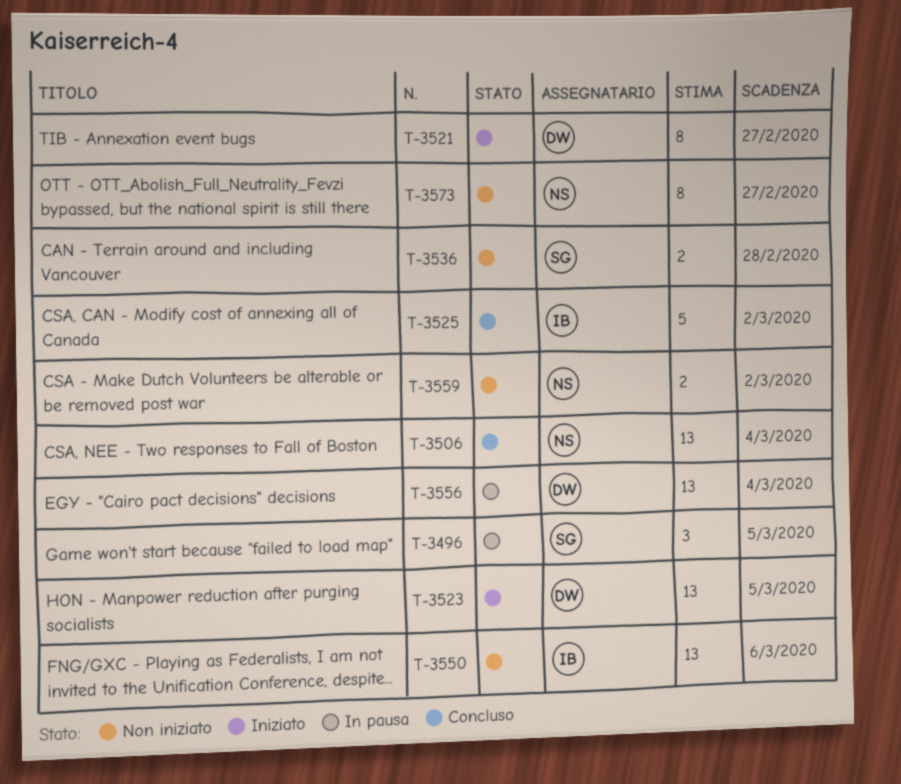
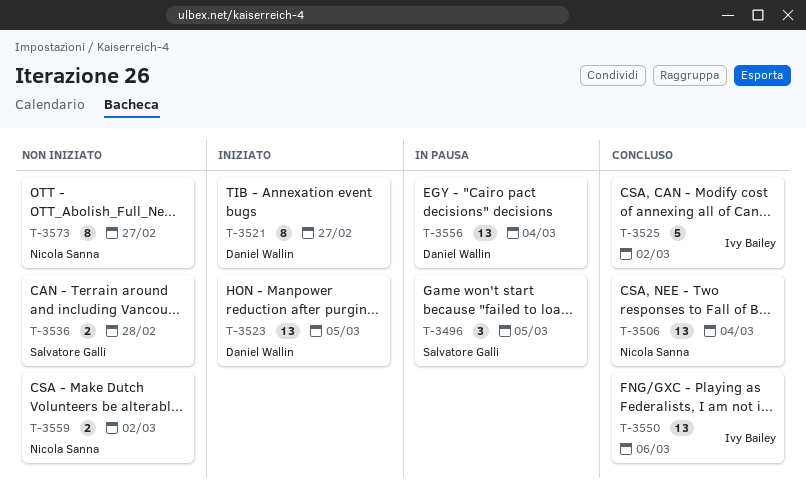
T-3550, status: Non iniziato -> Concluso

